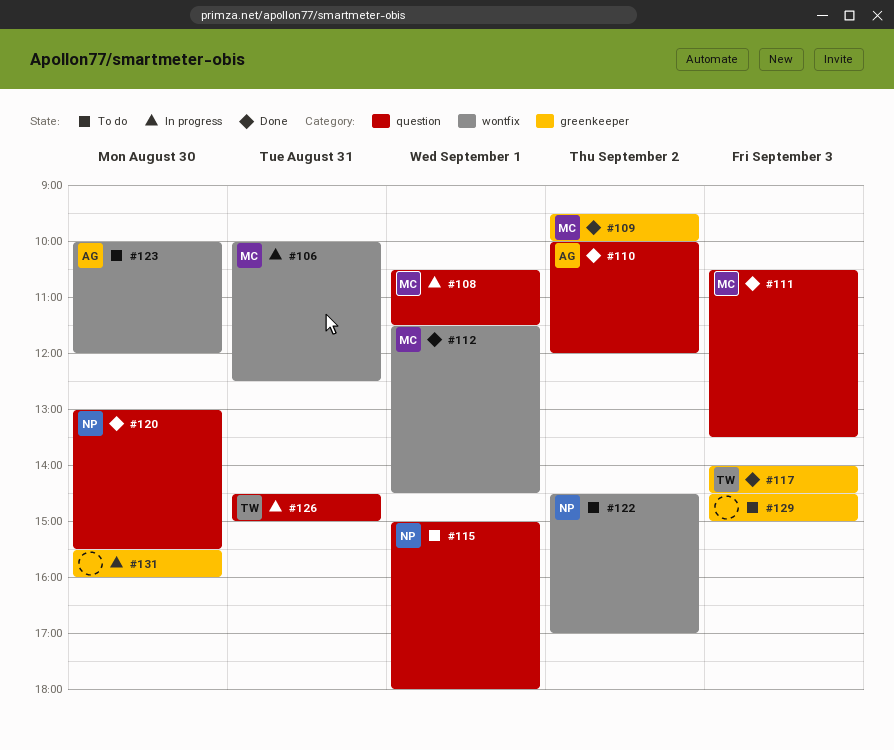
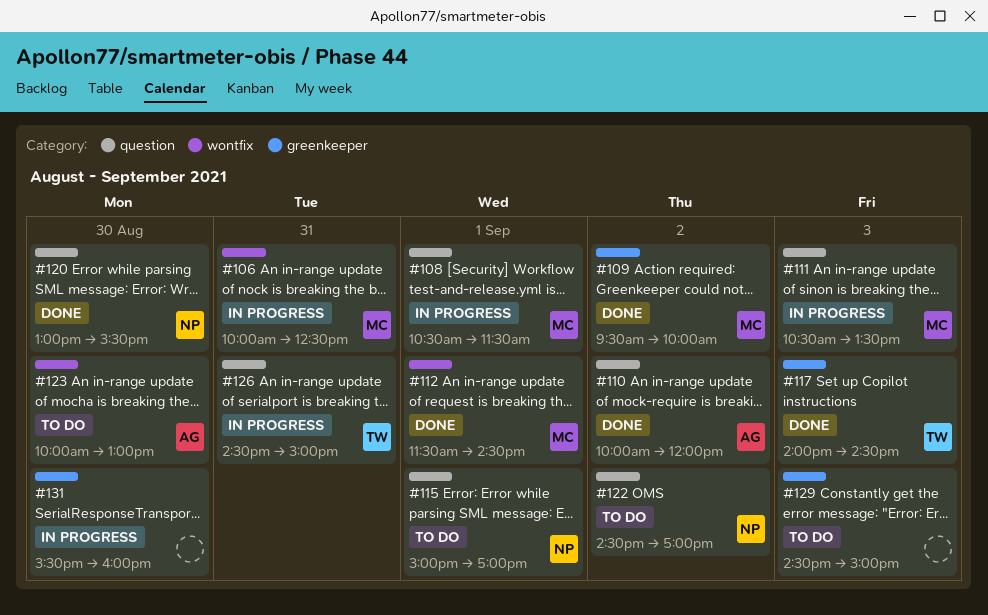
#111, status: Done -> In progress
#115, ends: 18:00 -> 17:00
#122, label: wontfix -> question
#123, ends: 12:00 -> 13:00

